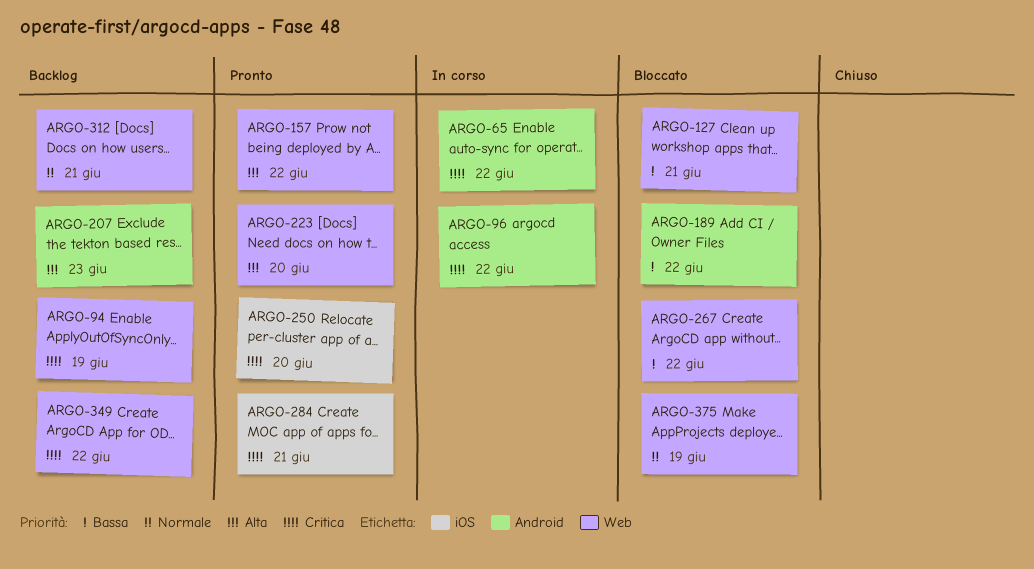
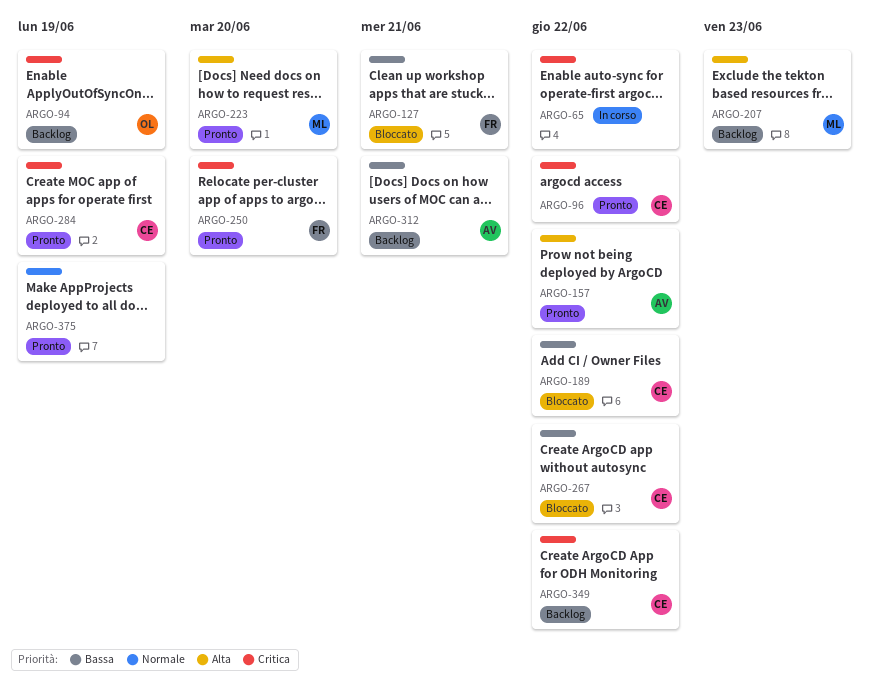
ARGO-96, status: In corso -> Pronto
ARGO-284, due: Jun 21 -> Jun 19
ARGO-312, priority: Normale -> Bassa
ARGO-375, status: Bloccato -> Pronto

